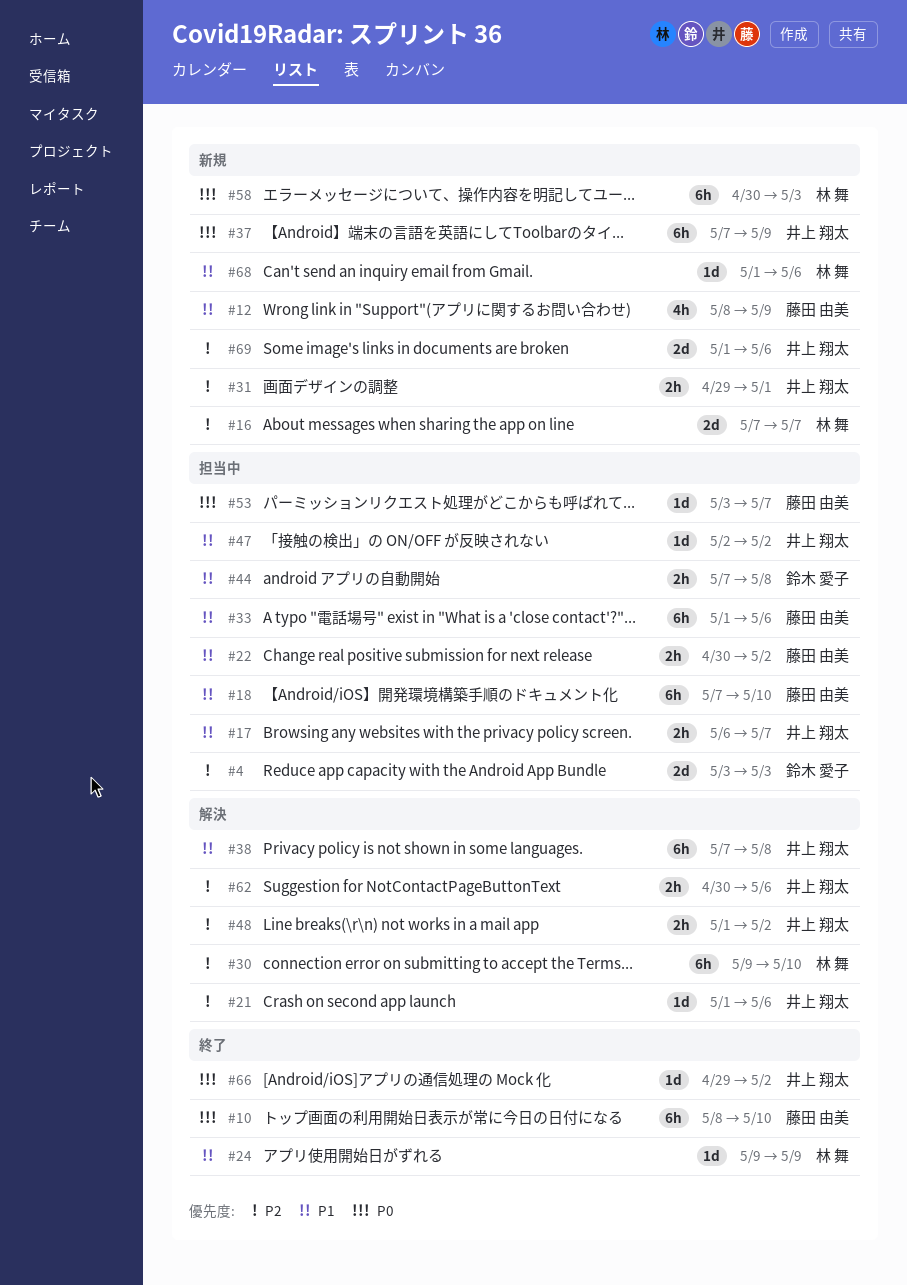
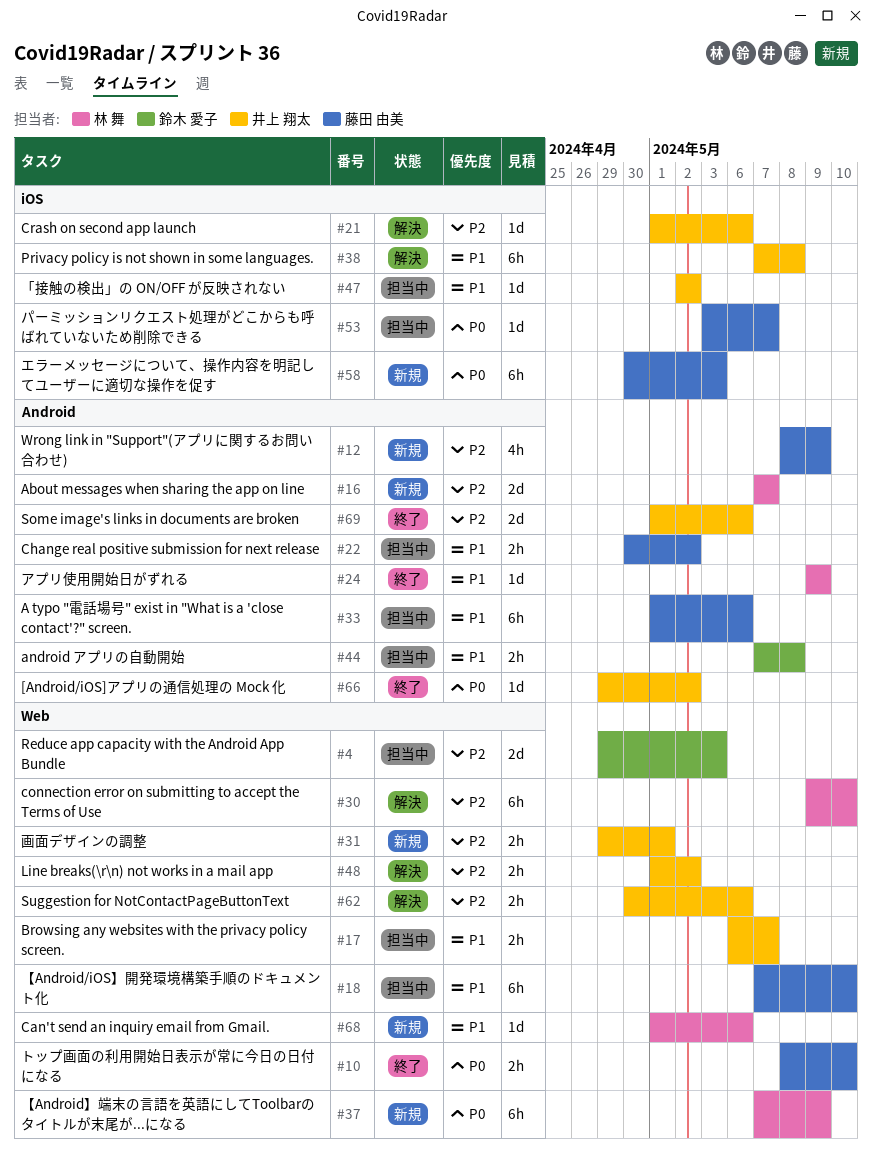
#4, start: May 3 -> Apr 29
#10, estimate: 6h -> 2h
#12, priority: P1 -> P2
#37, owner: 井上 翔太 -> 林 舞
#58, owner: 林 舞 -> 藤田 由美
#69, status: 新規 -> 終了

